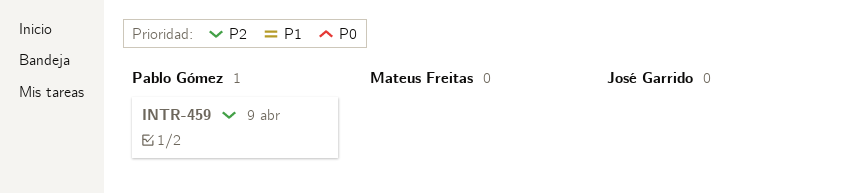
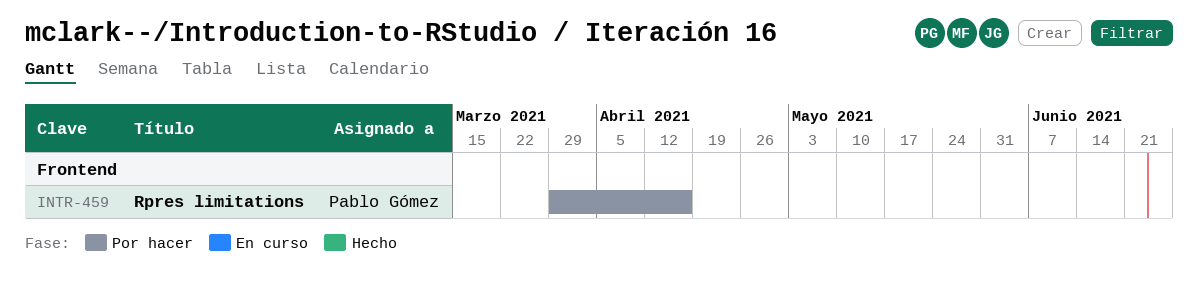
INTR-459, due: Apr 9 -> Apr 16

